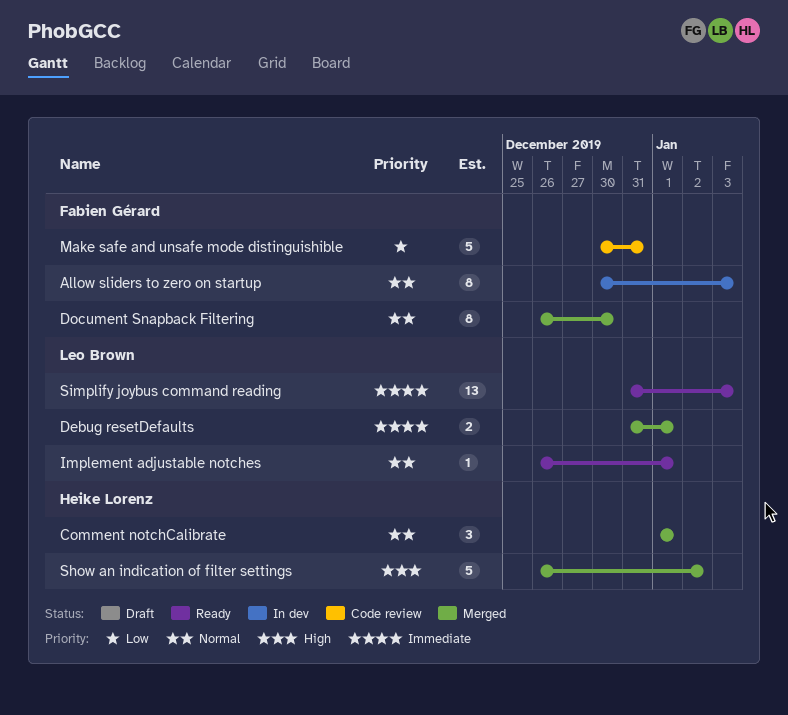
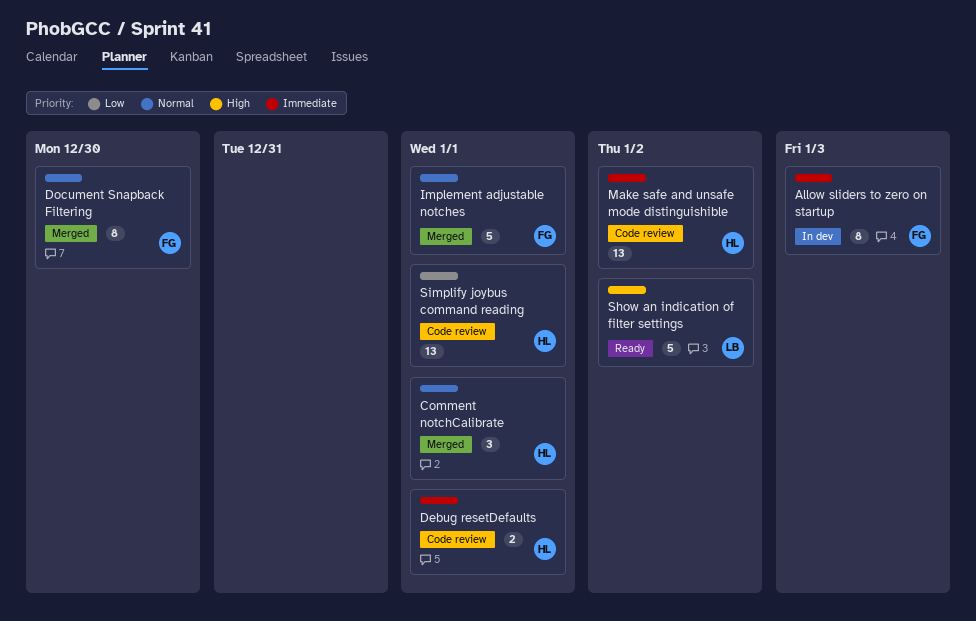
Allow sliders to zero on startup, priority: Normal -> Immediate
Debug resetDefaults, status: Merged -> Code review
Debug resetDefaults, owner: Leo Brown -> Heike Lorenz
Implement adjustable notches, status: Ready -> Merged
Implement adjustable notches, owner: Leo Brown -> Fabien Gérard
Implement adjustable notches, estimate: 1 -> 5
Make safe and unsafe mode distinguishible, owner: Fabien Gérard -> Heike Lorenz
Make safe and unsafe mode distinguishible, priority: Low -> Immediate
Make safe and unsafe mode distinguishible, estimate: 5 -> 13
Make safe and unsafe mode distinguishible, due: Dec 31 -> Jan 2
Show an indication of filter settings, status: Merged -> Ready
Show an indication of filter settings, owner: Heike Lorenz -> Leo Brown
Simplify joybus command reading, status: Ready -> Code review
Simplify joybus command reading, owner: Leo Brown -> Heike Lorenz
Simplify joybus command reading, priority: Immediate -> Low
Simplify joybus command reading, due: Jan 3 -> Jan 1

